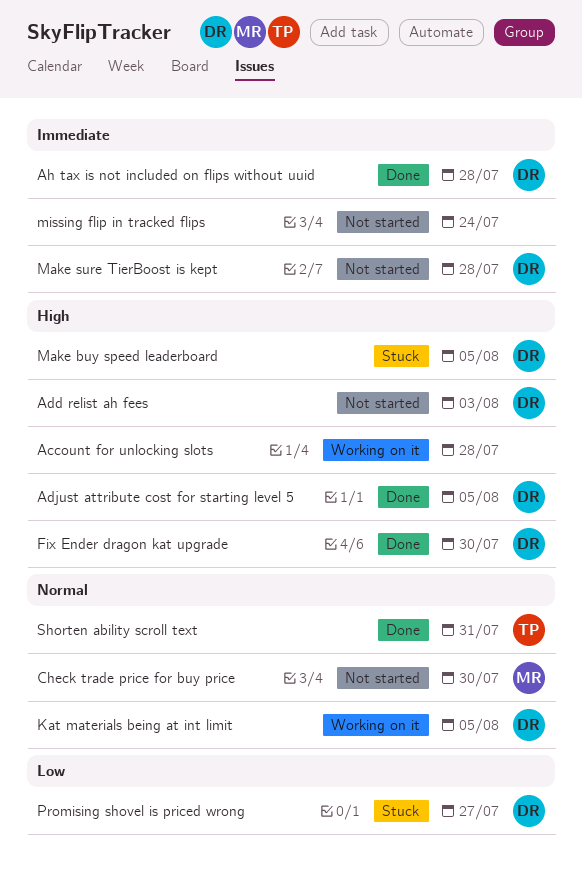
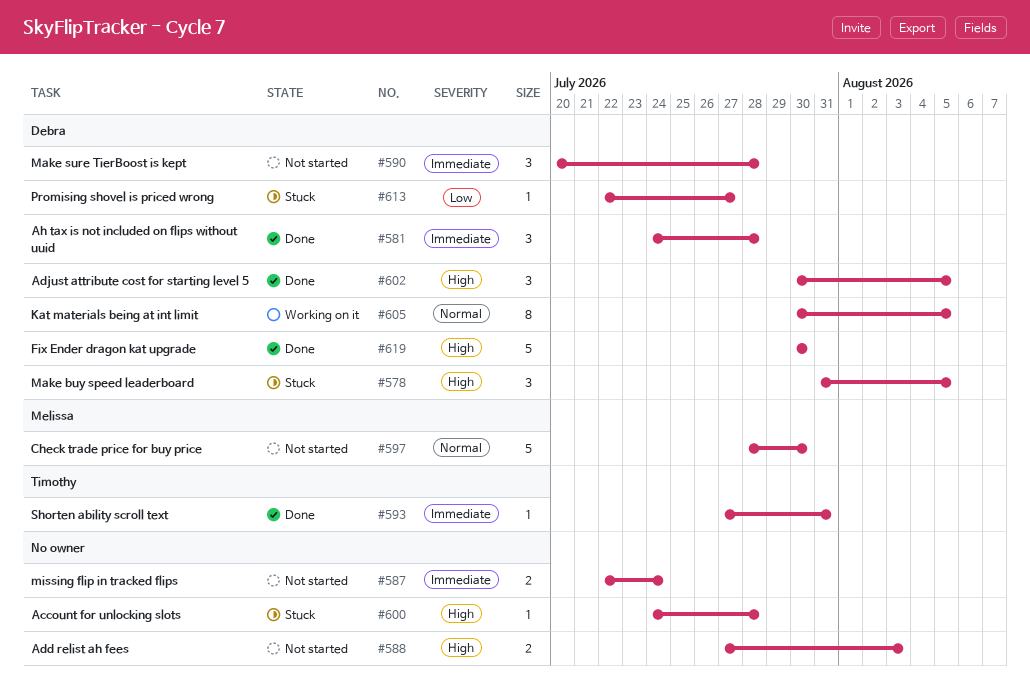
Account for unlocking slots, status: Working on it -> Stuck
Add relist ah fees, owner: Debra -> none
Shorten ability scroll text, priority: Normal -> Immediate

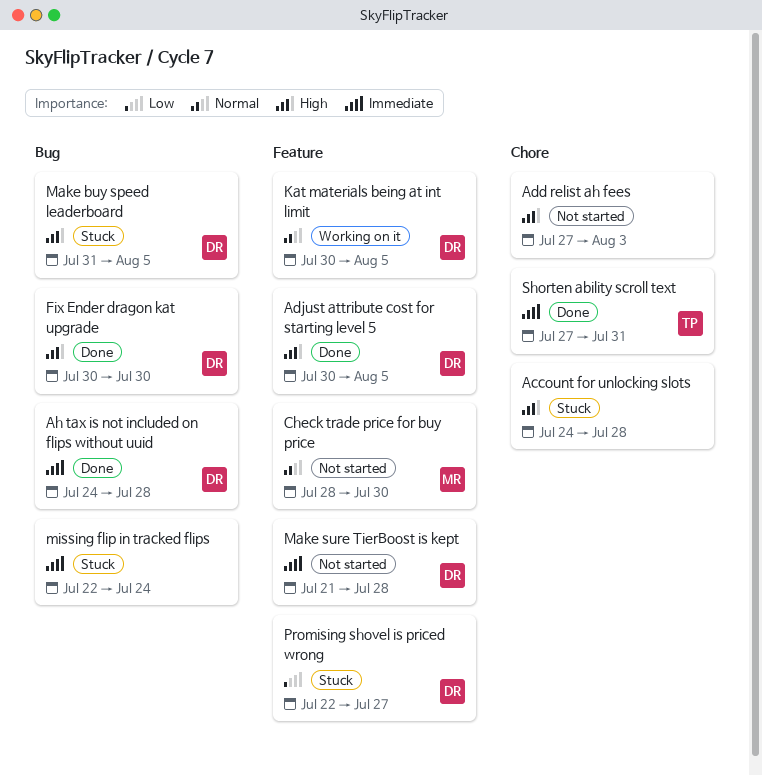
Make sure TierBoost is kept, start: Jul 20 -> Jul 21
missing flip in tracked flips, status: Not started -> Stuck

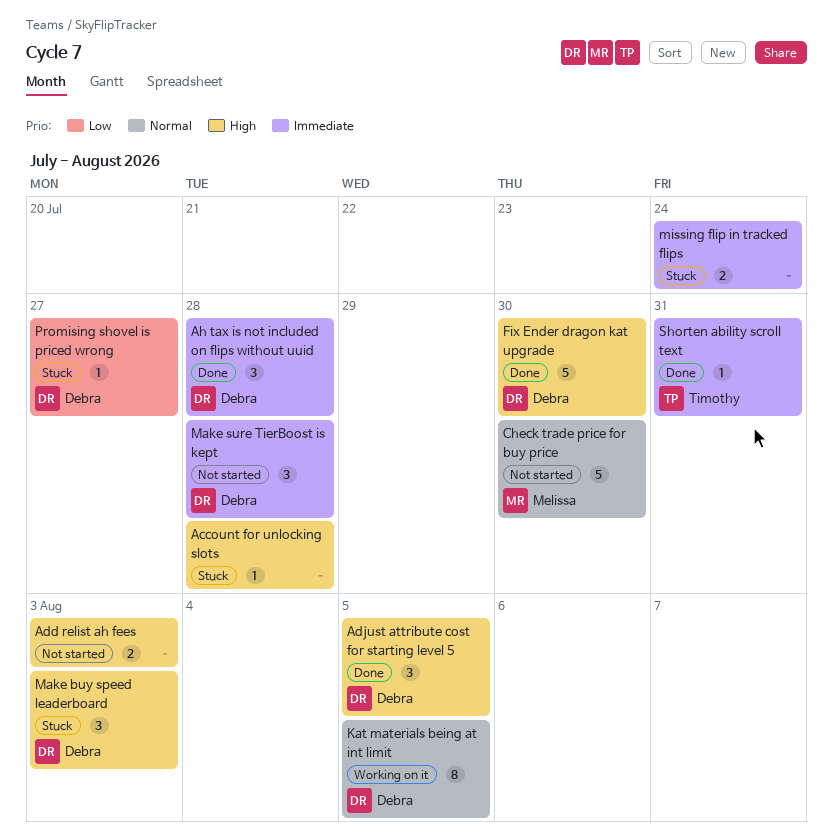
Make buy speed leaderboard, due: Aug 5 -> Aug 3

